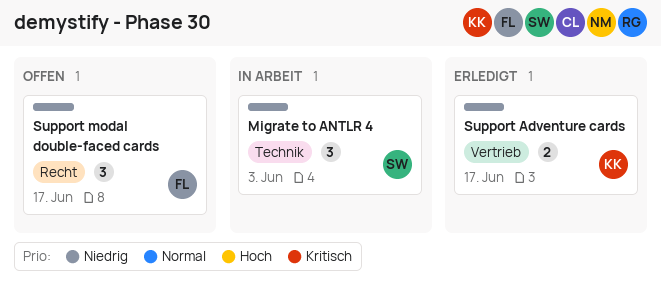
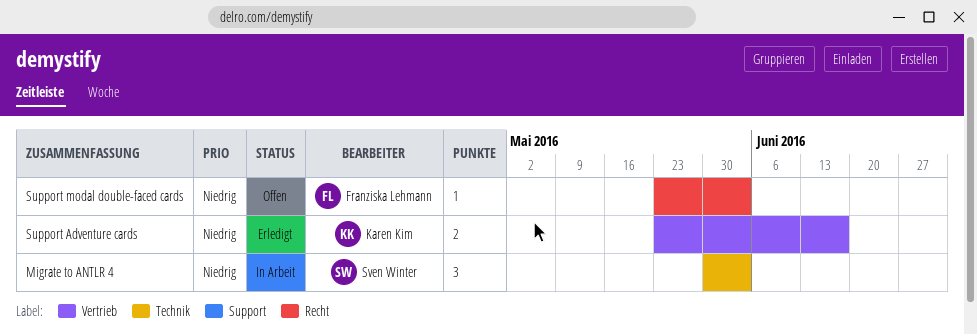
Support modal double-faced cards, estimate: 3 -> 1
Support modal double-faced cards, due: Jun 17 -> Jun 3

